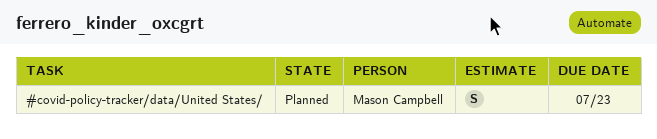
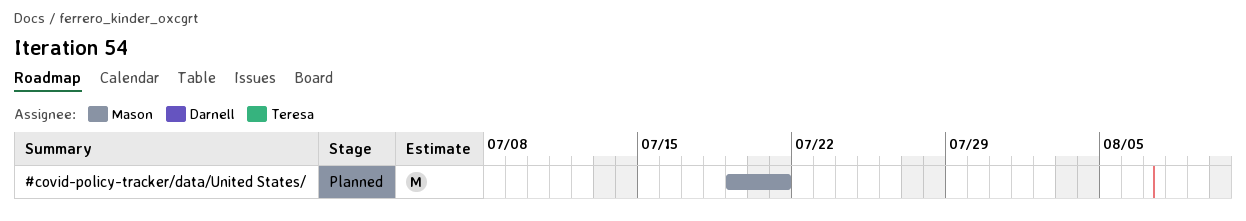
#covid-policy-tracker/data/United States/, estimate: S -> M
#covid-policy-tracker/data/United States/, due: Jul 23 -> Jul 21

